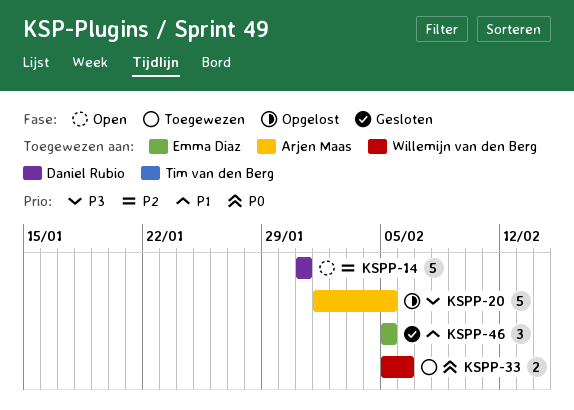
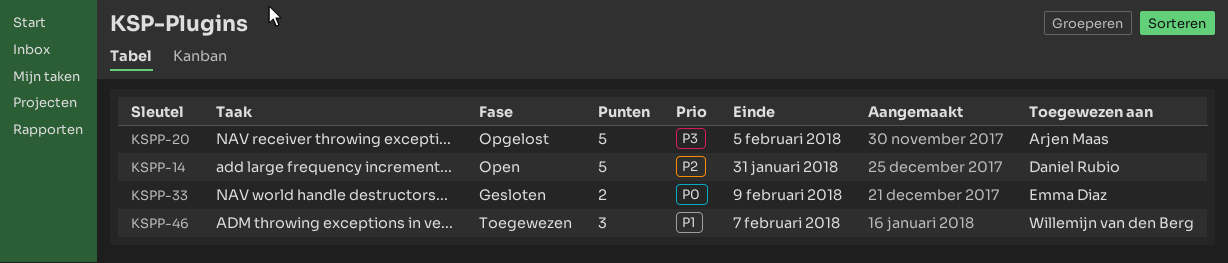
KSPP-33, status: Toegewezen -> Gesloten
KSPP-33, owner: Willemijn van den Berg -> Emma Diaz
KSPP-33, due: Feb 6 -> Feb 9
KSPP-46, status: Gesloten -> Toegewezen
KSPP-46, owner: Emma Diaz -> Willemijn van den Berg
KSPP-46, due: Feb 5 -> Feb 7

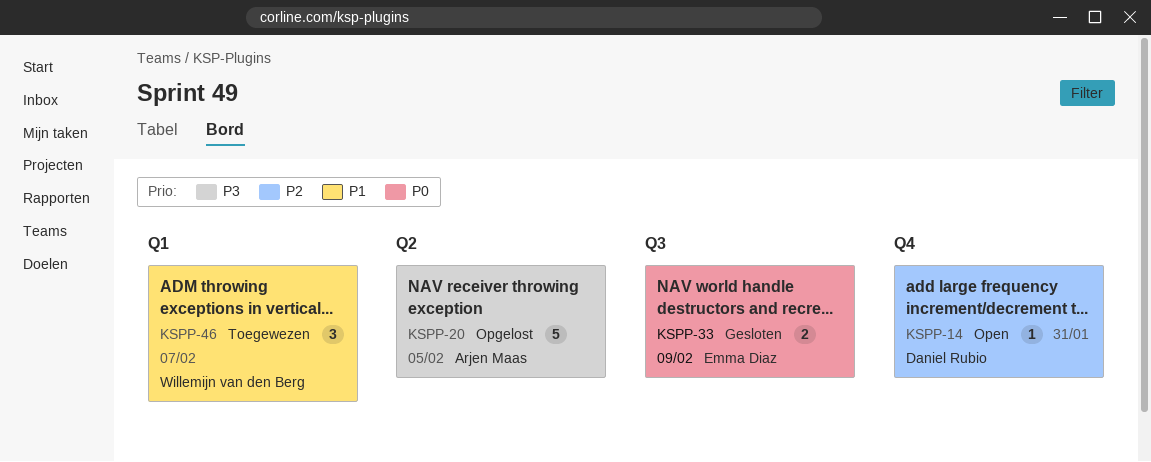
KSPP-14, estimate: 5 -> 1

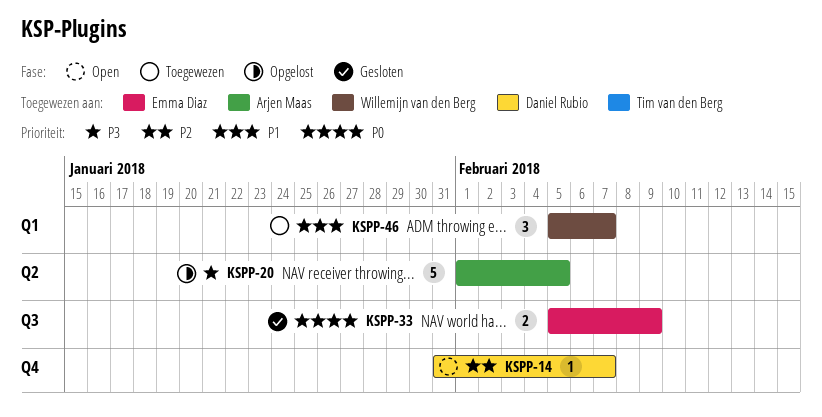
KSPP-14, due: Jan 31 -> Feb 7

